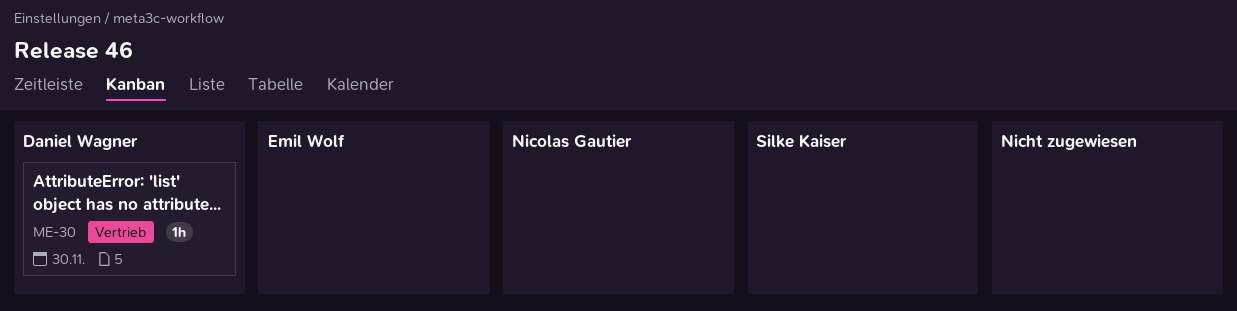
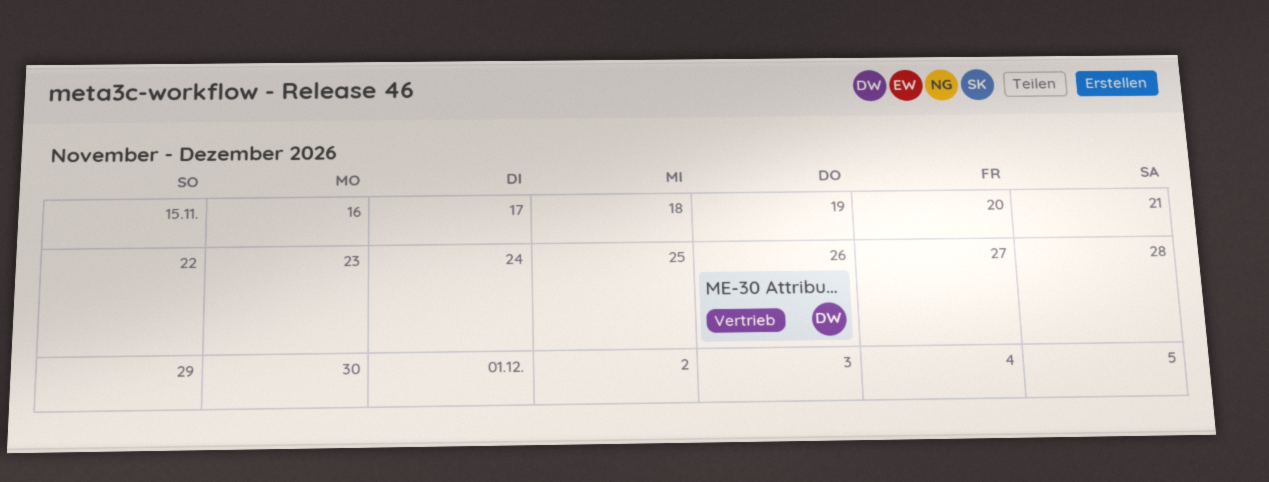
ME-30, due: Nov 30 -> Nov 26

